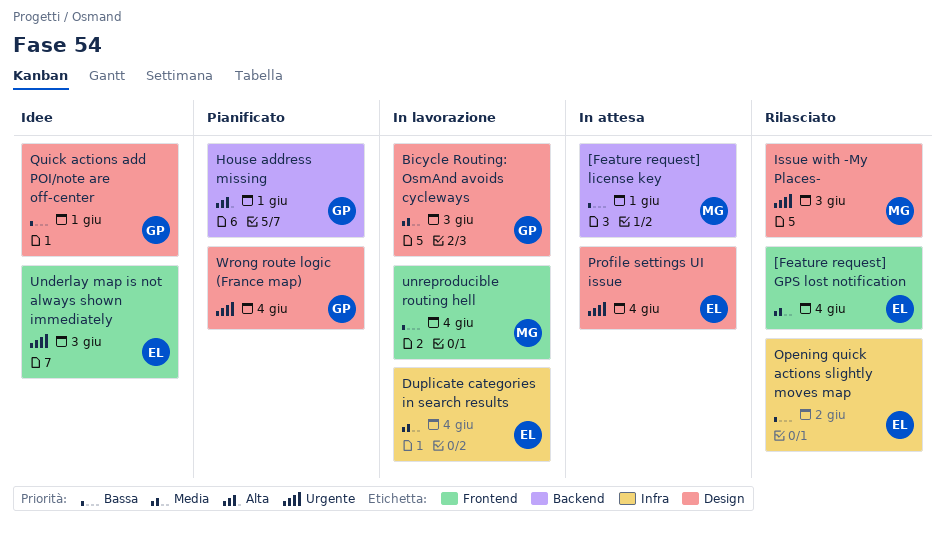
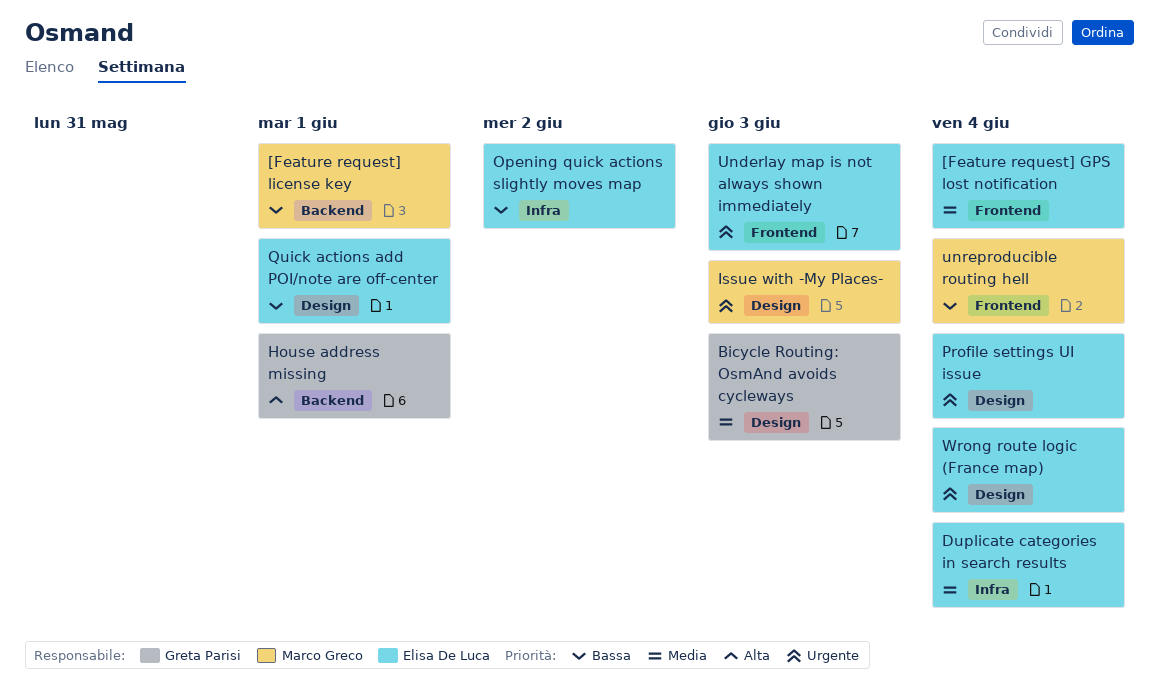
Quick actions add POI/note are off-center, owner: Greta Parisi -> Elisa De Luca
Wrong route logic (France map), owner: Greta Parisi -> Elisa De Luca

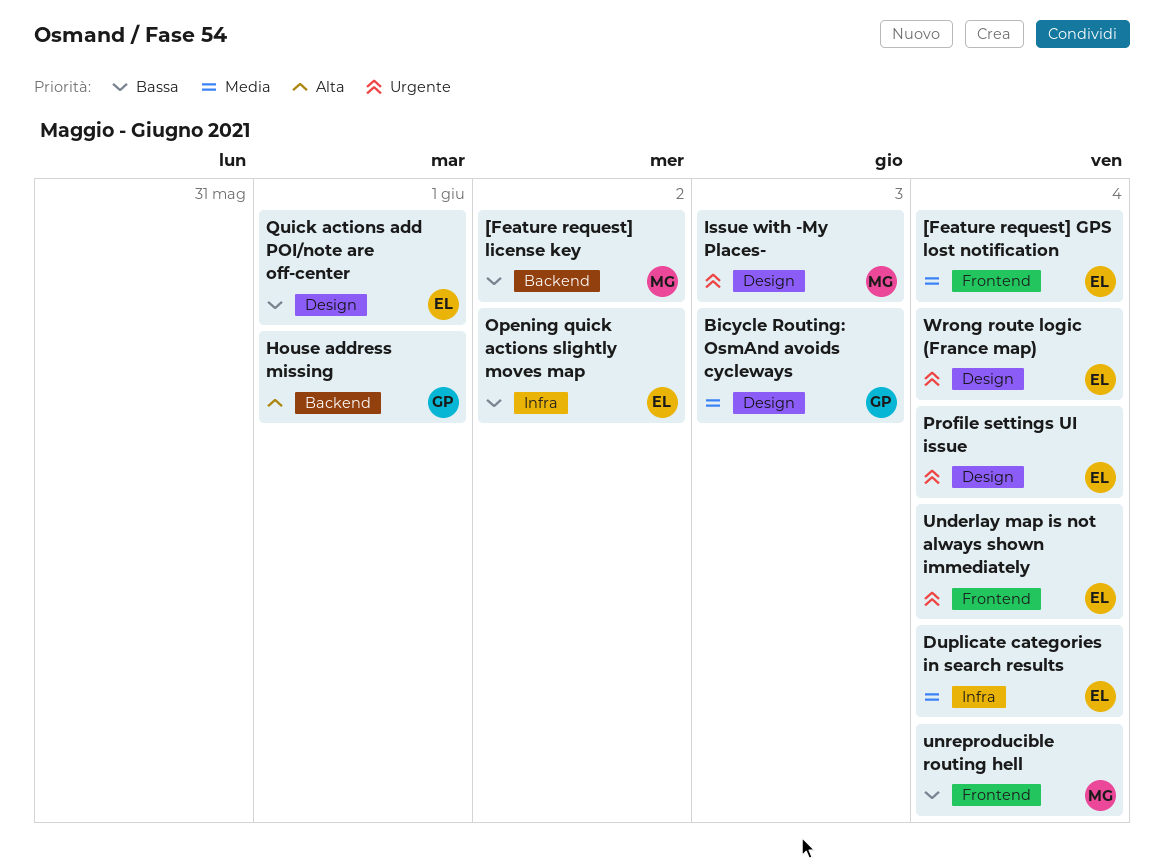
[Feature request] license key, due: Jun 1 -> Jun 2
Underlay map is not always shown immediately, due: Jun 3 -> Jun 4

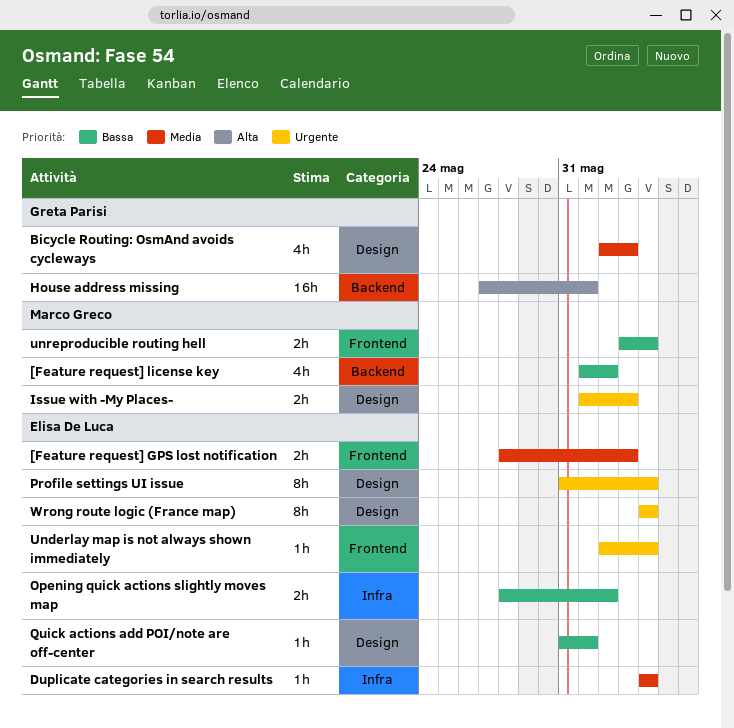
[Feature request] GPS lost notification, due: Jun 4 -> Jun 3

